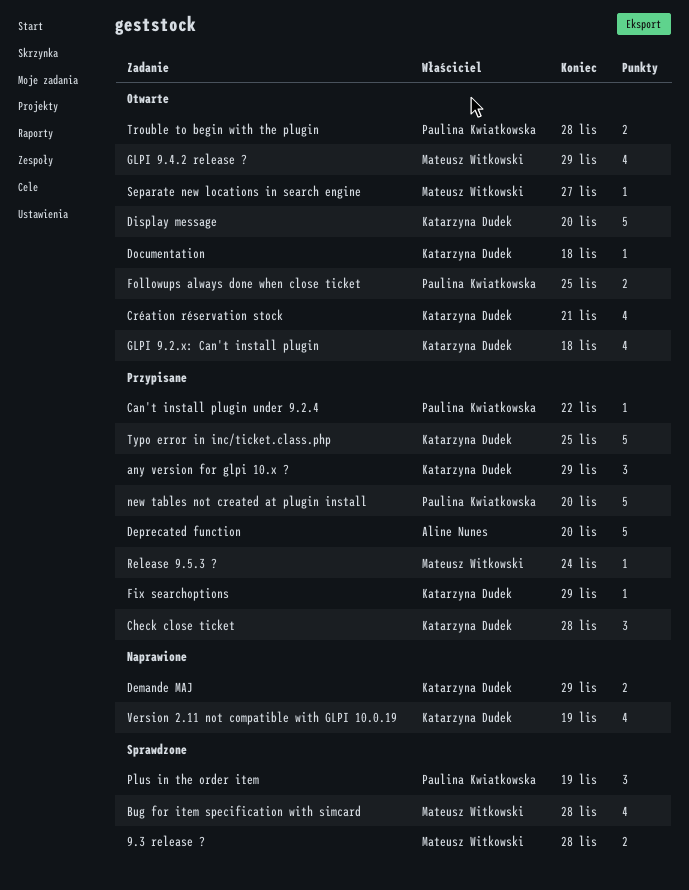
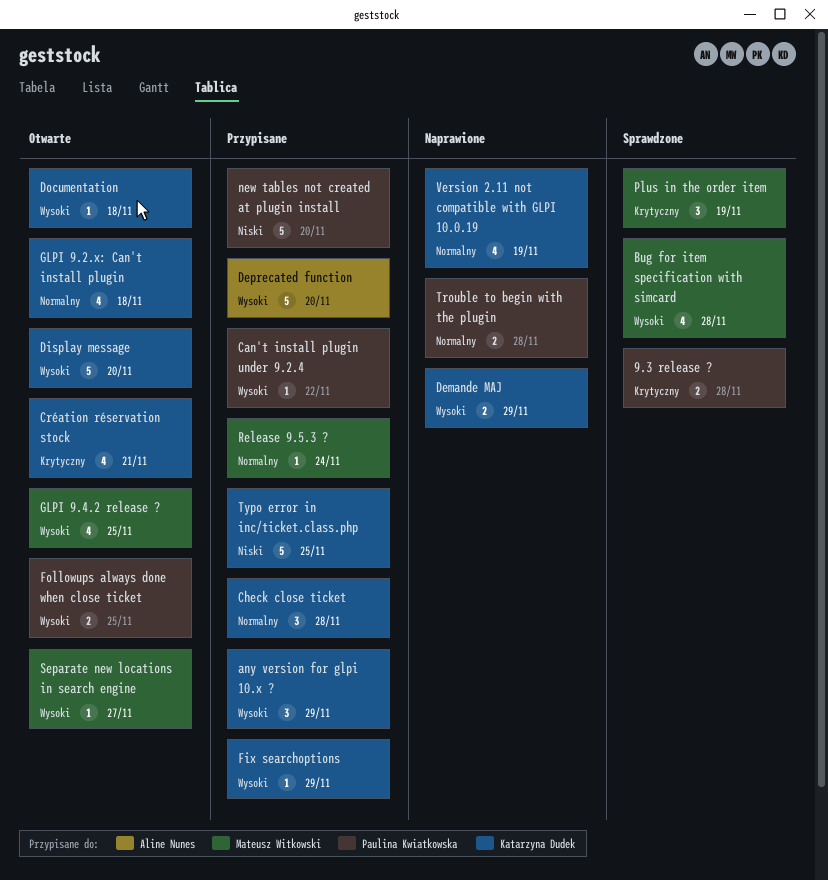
9.3 release ?, owner: Mateusz Witkowski -> Paulina Kwiatkowska
GLPI 9.4.2 release ?, due: Nov 29 -> Nov 25
Plus in the order item, owner: Paulina Kwiatkowska -> Mateusz Witkowski
Trouble to begin with the plugin, status: Otwarte -> Naprawione

